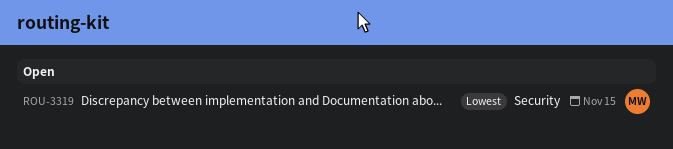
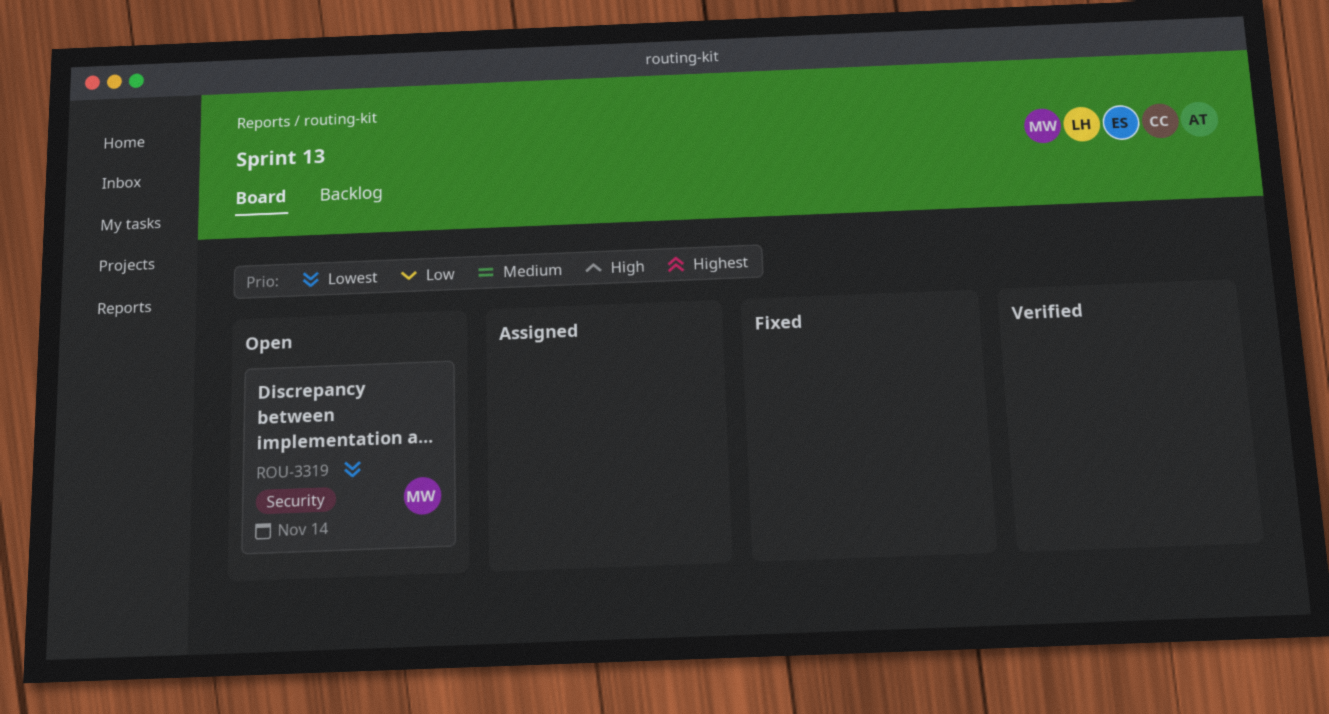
ROU-3319, due: Nov 15 -> Nov 14

